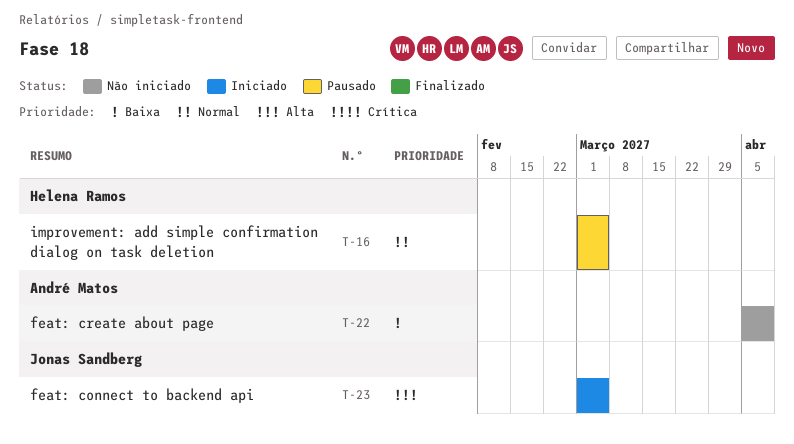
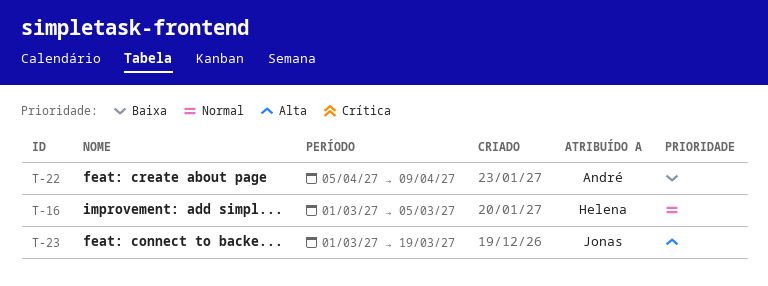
T-23, due: Mar 5 -> Mar 19

